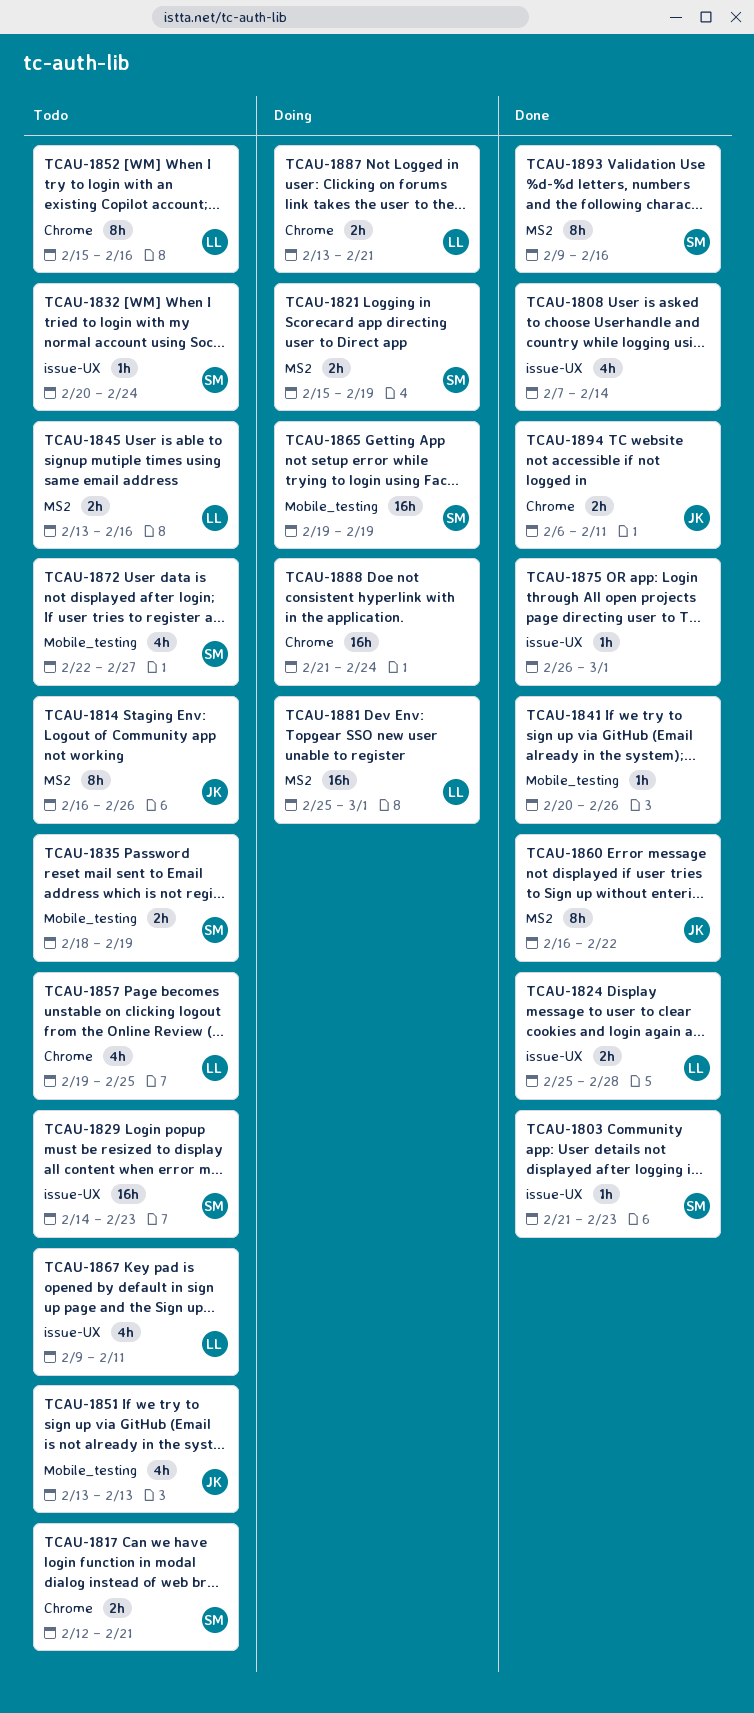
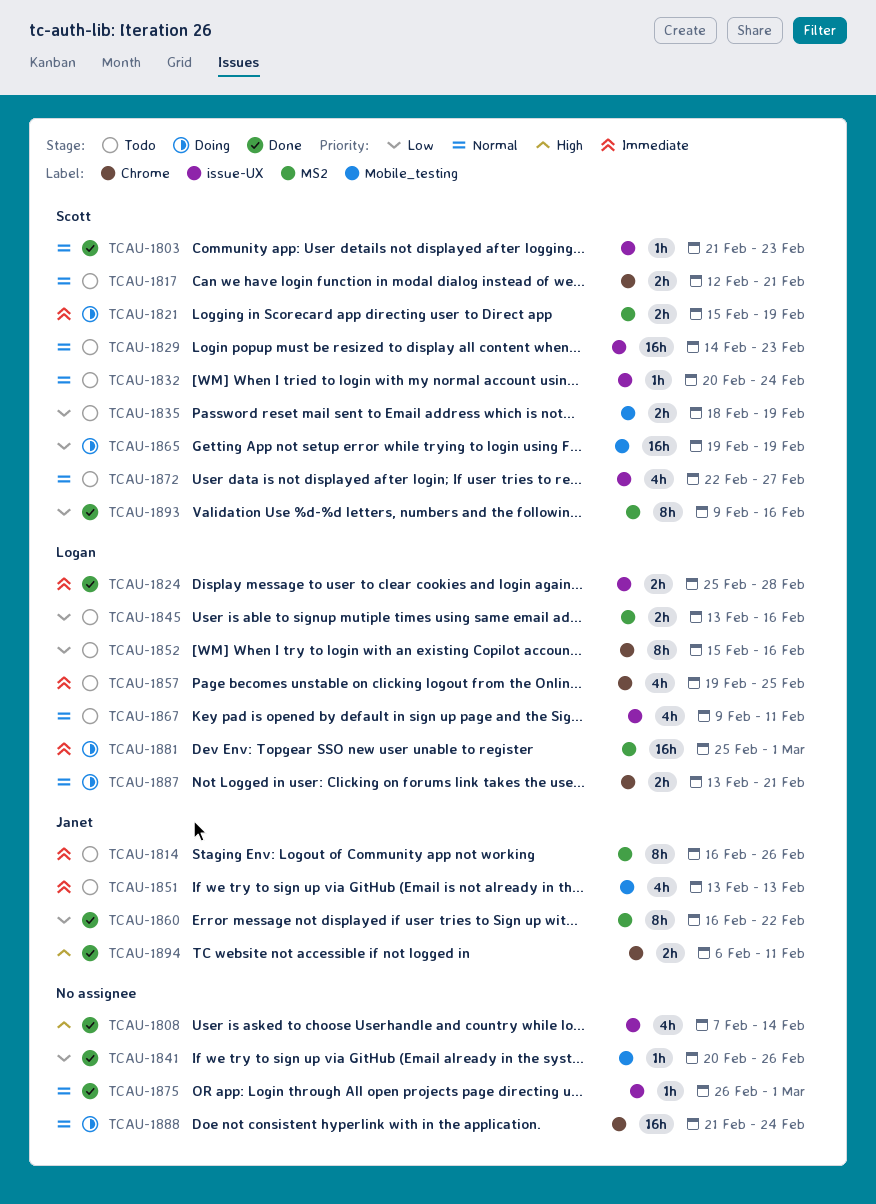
TCAU-1872, label: Mobile_testing -> issue-UX

